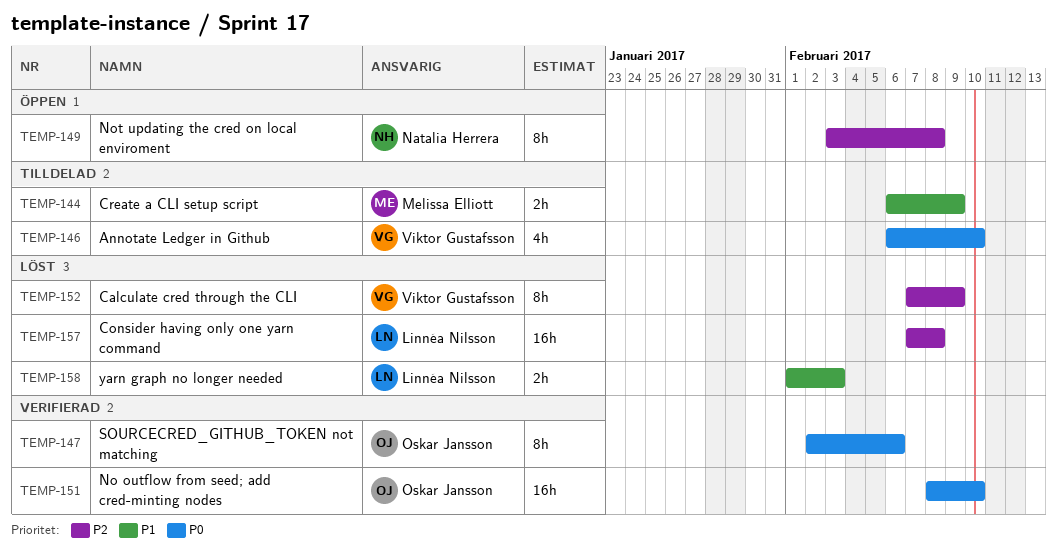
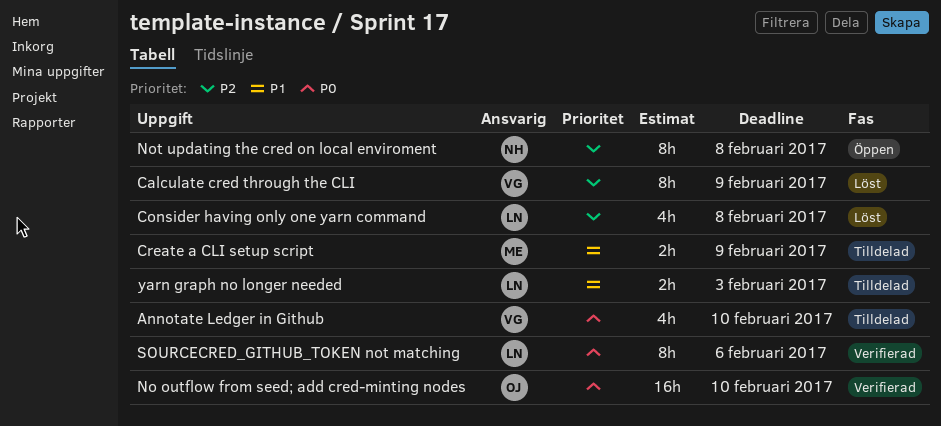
Consider having only one yarn command, estimate: 16h -> 4h
SOURCECRED_GITHUB_TOKEN not matching, owner: Oskar Jansson -> Linnéa Nilsson
yarn graph no longer needed, status: Löst -> Tilldelad

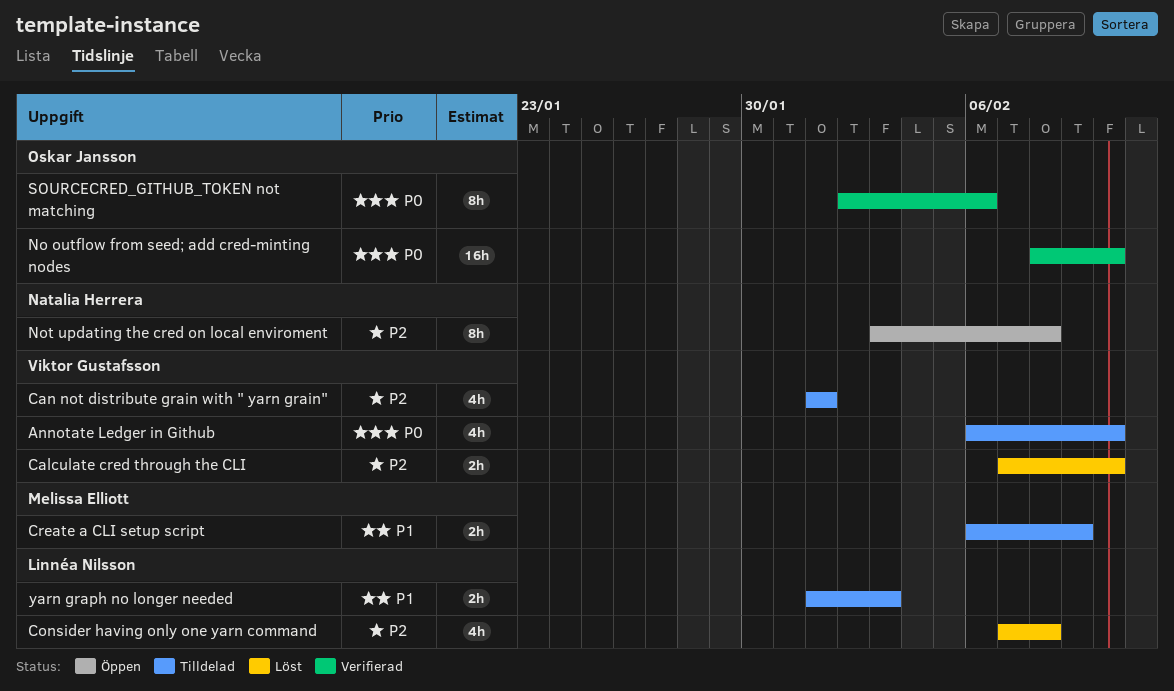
Calculate cred through the CLI, estimate: 8h -> 2h
Calculate cred through the CLI, due: Feb 9 -> Feb 10
Can not distribute grain with " yarn grain": none -> present
SOURCECRED_GITHUB_TOKEN not matching, owner: Linnéa Nilsson -> Oskar Jansson

